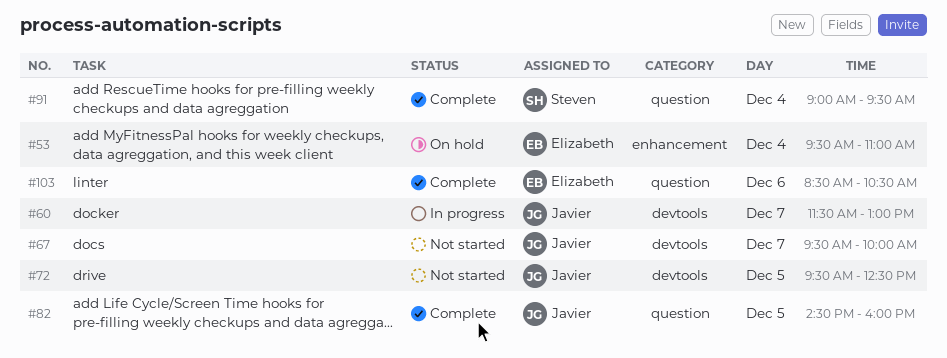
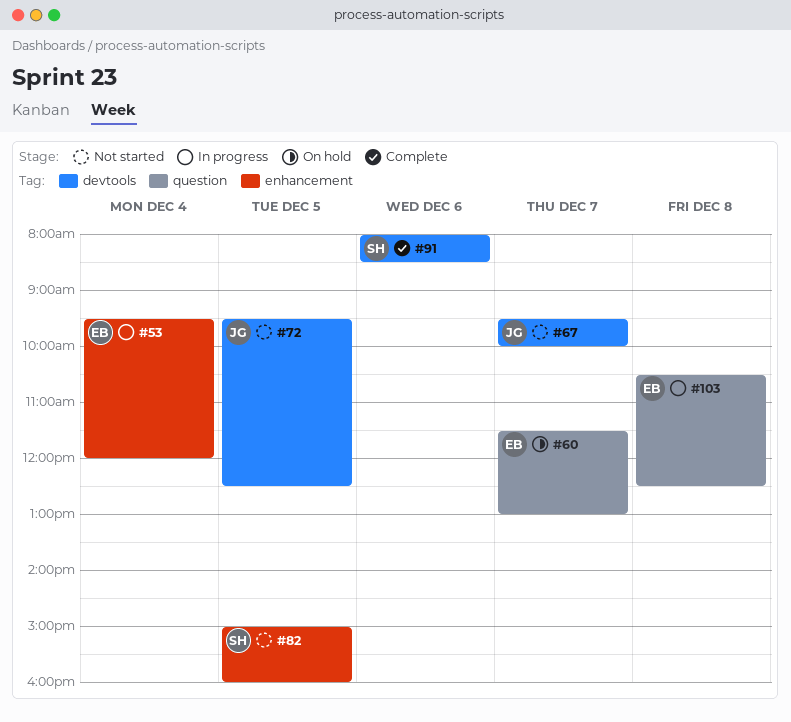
#53, status: On hold -> In progress
#53, ends: 11:00 -> 12:00
#60, status: In progress -> On hold
#60, owner: Javier -> Elizabeth
#60, label: devtools -> question
#82, status: Complete -> Not started
#82, owner: Javier -> Steven
#82, label: question -> enhancement
#82, begins: 14:30 -> 15:00
#91, label: question -> devtools
#91, day: Dec 4 -> Dec 6
#91, begins: 09:00 -> 08:00
#91, ends: 09:30 -> 08:30
#103, status: Complete -> In progress
#103, day: Dec 6 -> Dec 8
#103, begins: 08:30 -> 10:30
#103, ends: 10:30 -> 12:30

